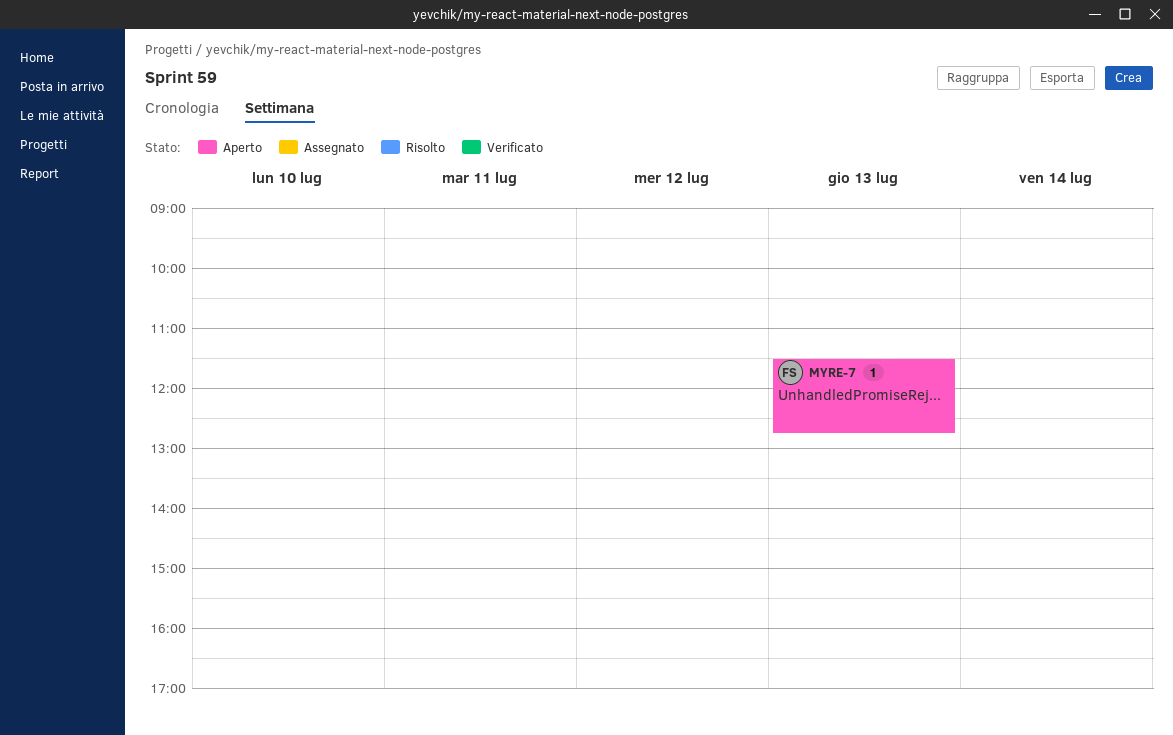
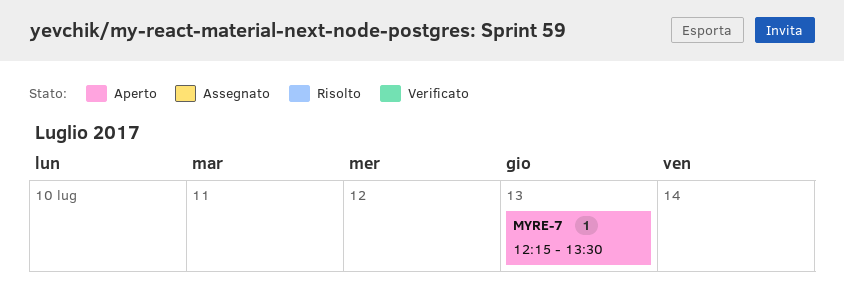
MYRE-7, begins: 11:30 -> 12:15
MYRE-7, ends: 12:45 -> 13:30

